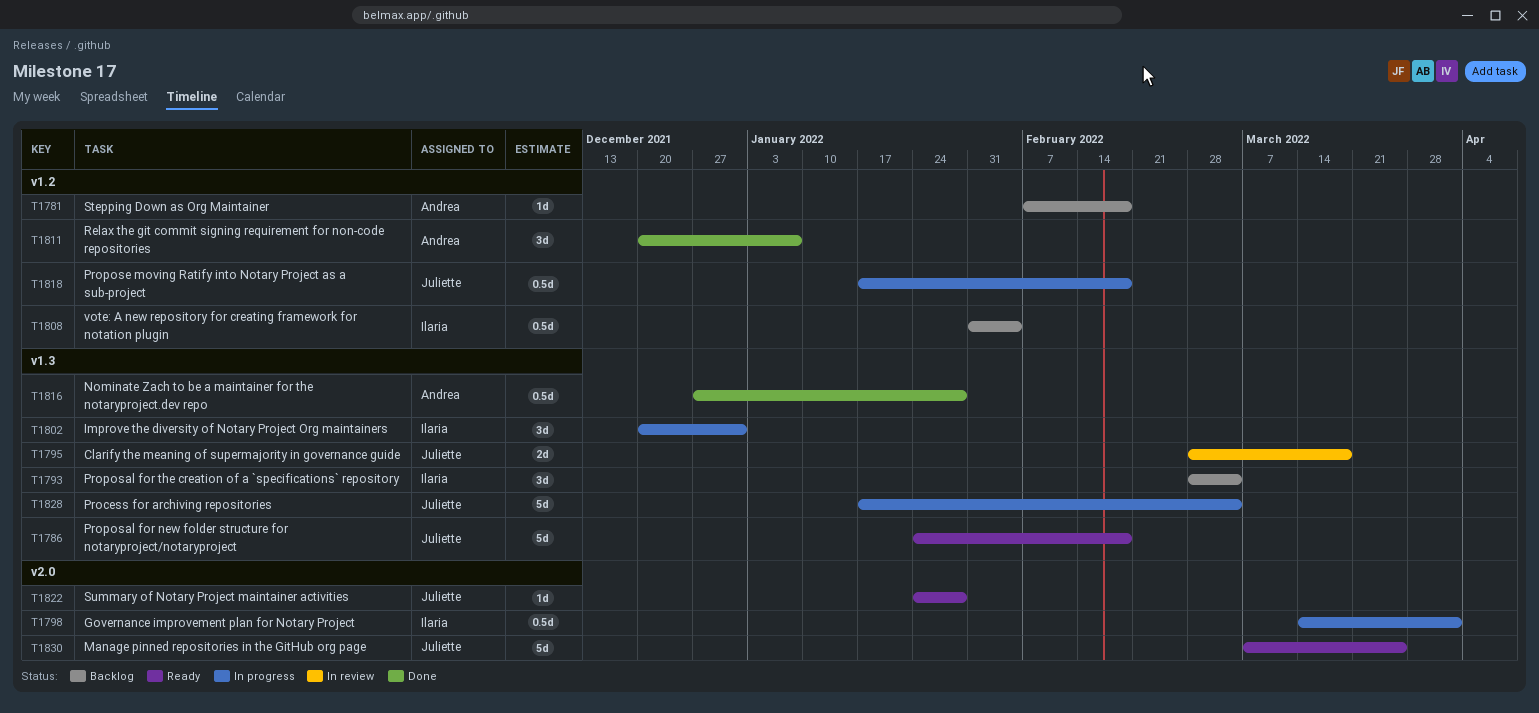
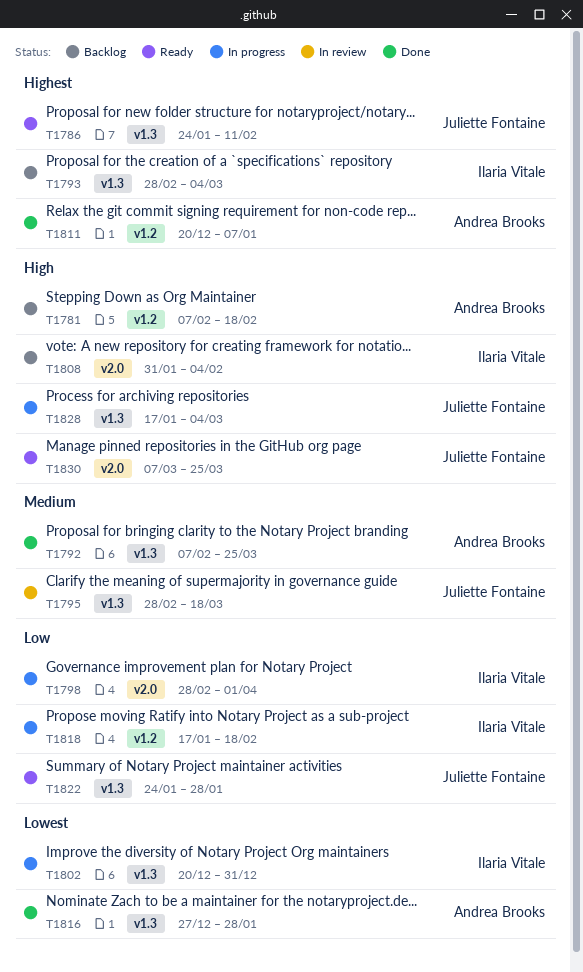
T1786, due: Feb 18 -> Feb 11
T1792: none -> present
T1798, start: Mar 14 -> Feb 28
T1808, label: v1.2 -> v2.0
T1818, owner: Juliette Fontaine -> Ilaria Vitale
T1822, label: v2.0 -> v1.3

